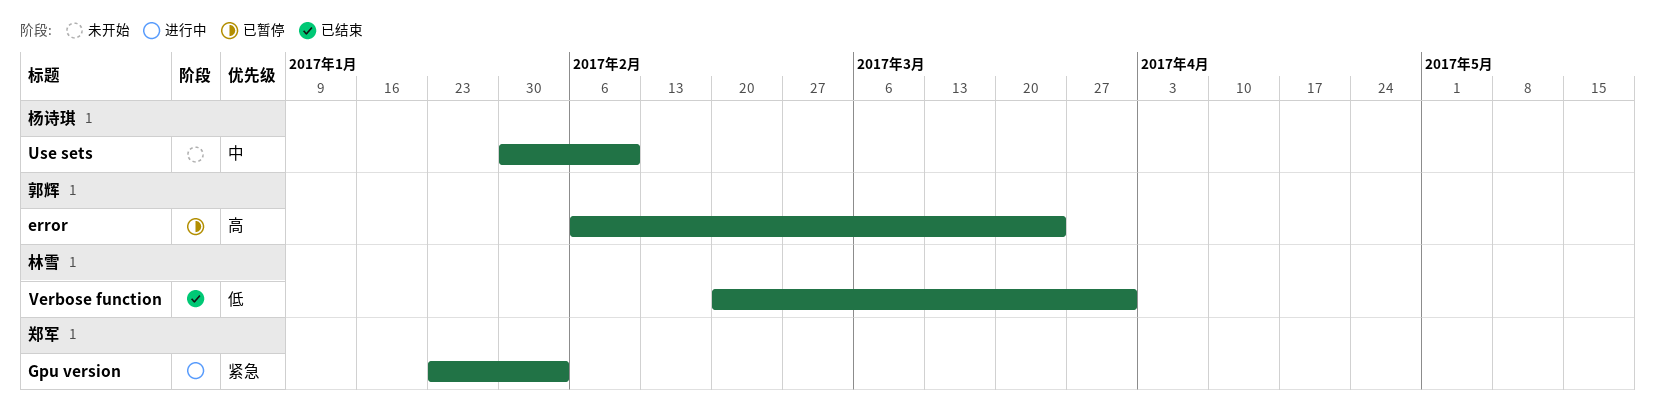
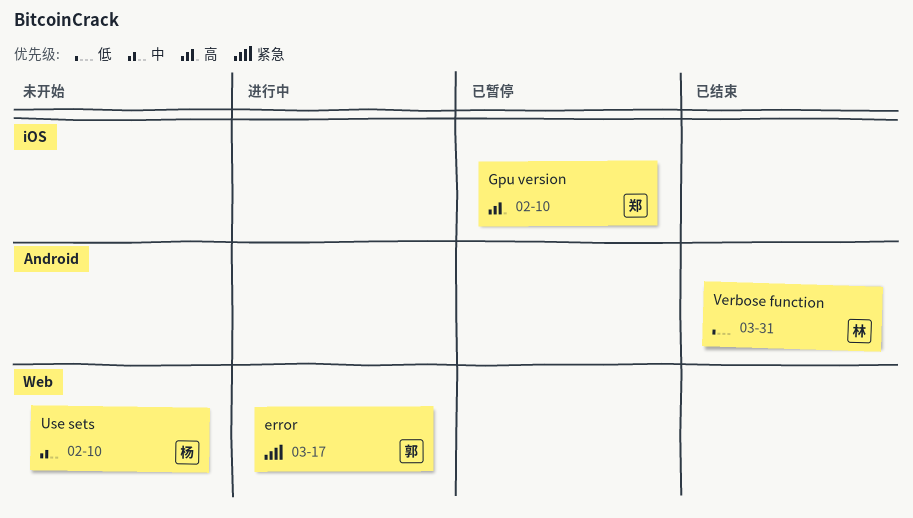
error, status: 已暂停 -> 进行中
error, priority: 高 -> 紧急
error, due: Mar 24 -> Mar 17
Gpu version, status: 进行中 -> 已暂停
Gpu version, priority: 紧急 -> 高
Gpu version, due: Feb 3 -> Feb 10

